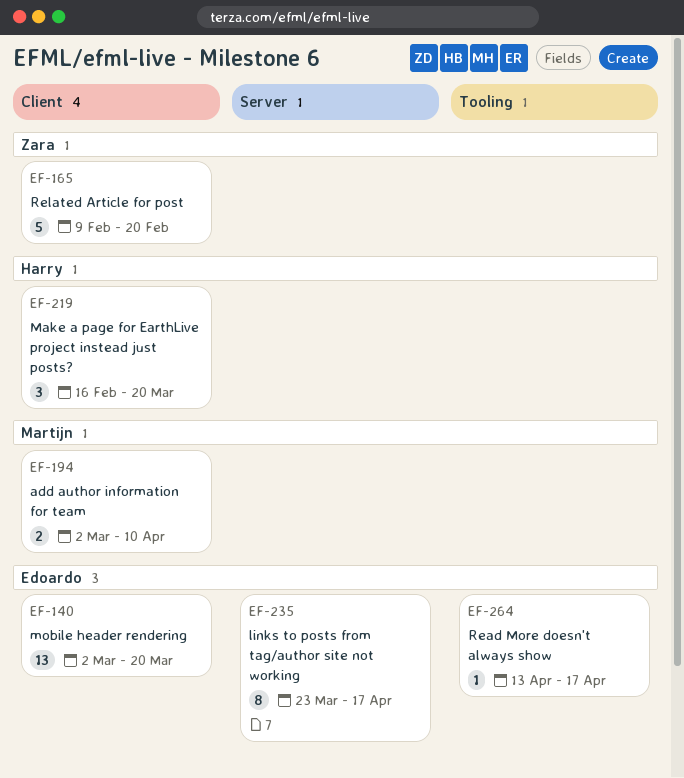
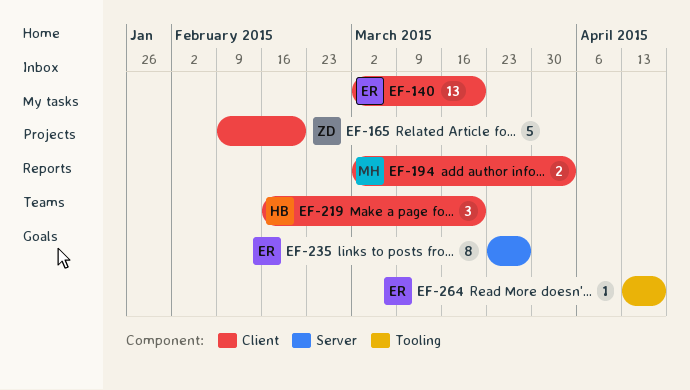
EF-194, due: Apr 10 -> Apr 3
EF-235, due: Apr 17 -> Mar 27

